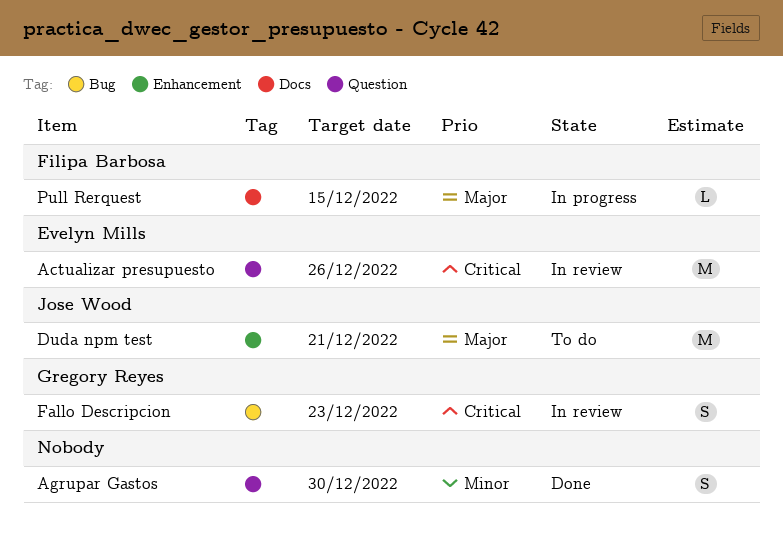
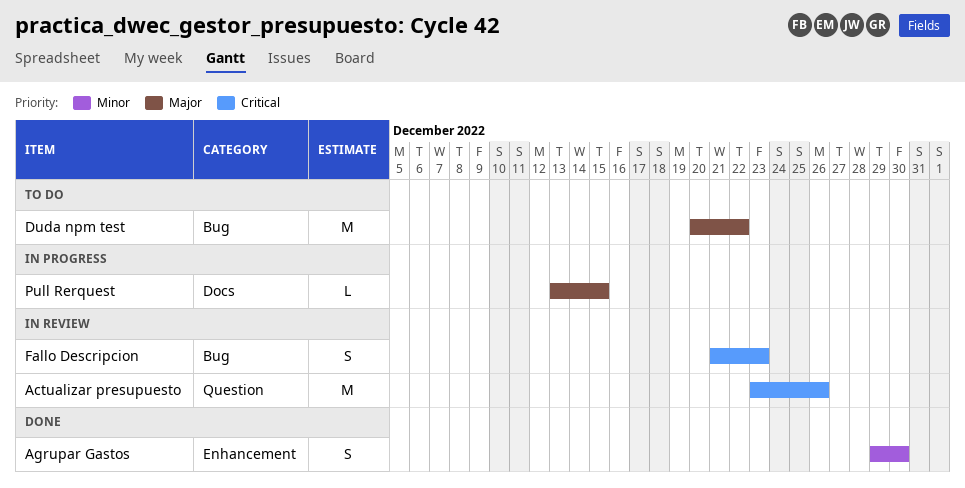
Agrupar Gastos, label: Question -> Enhancement
Duda npm test, label: Enhancement -> Bug
Duda npm test, due: Dec 21 -> Dec 22

